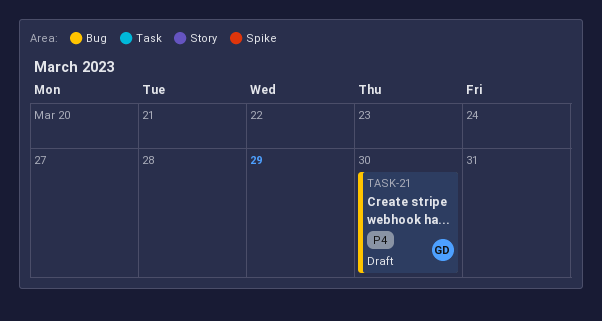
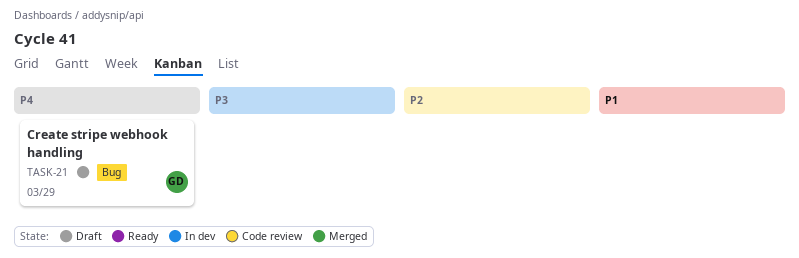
TASK-21, due: Mar 30 -> Mar 29

